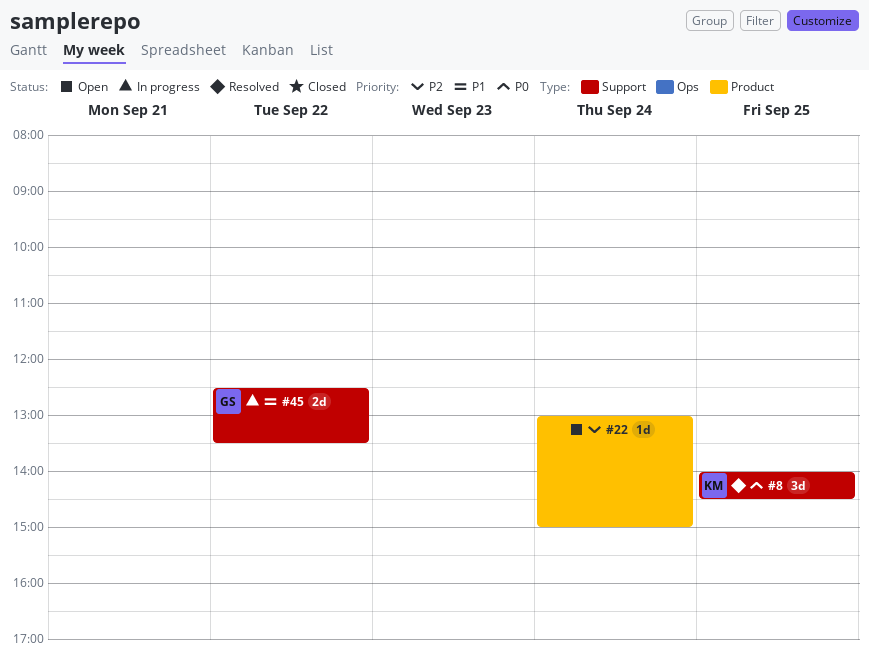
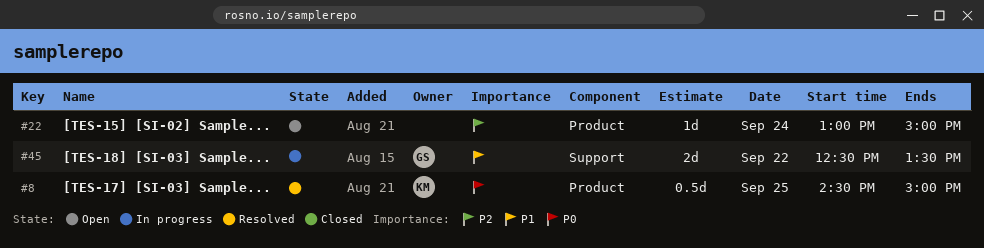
#8, label: Support -> Product
#8, estimate: 3d -> 0.5d
#8, begins: 14:00 -> 14:30
#8, ends: 14:30 -> 15:00

